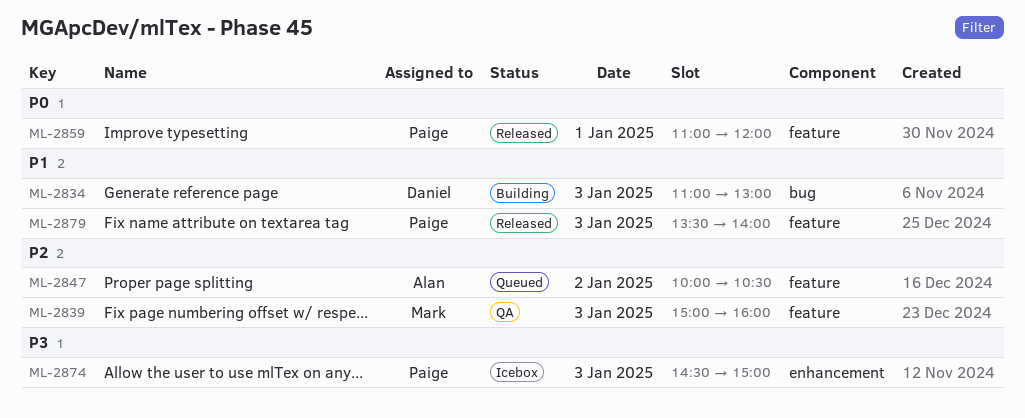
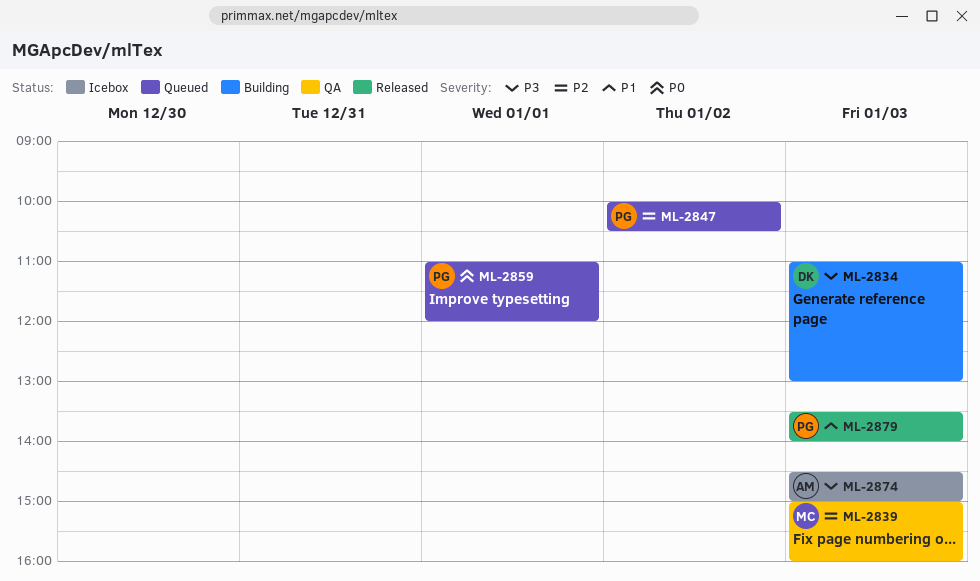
ML-2834, priority: P1 -> P3
ML-2847, owner: Alan -> Paige
ML-2859, status: Released -> Queued
ML-2874, owner: Paige -> Alan

